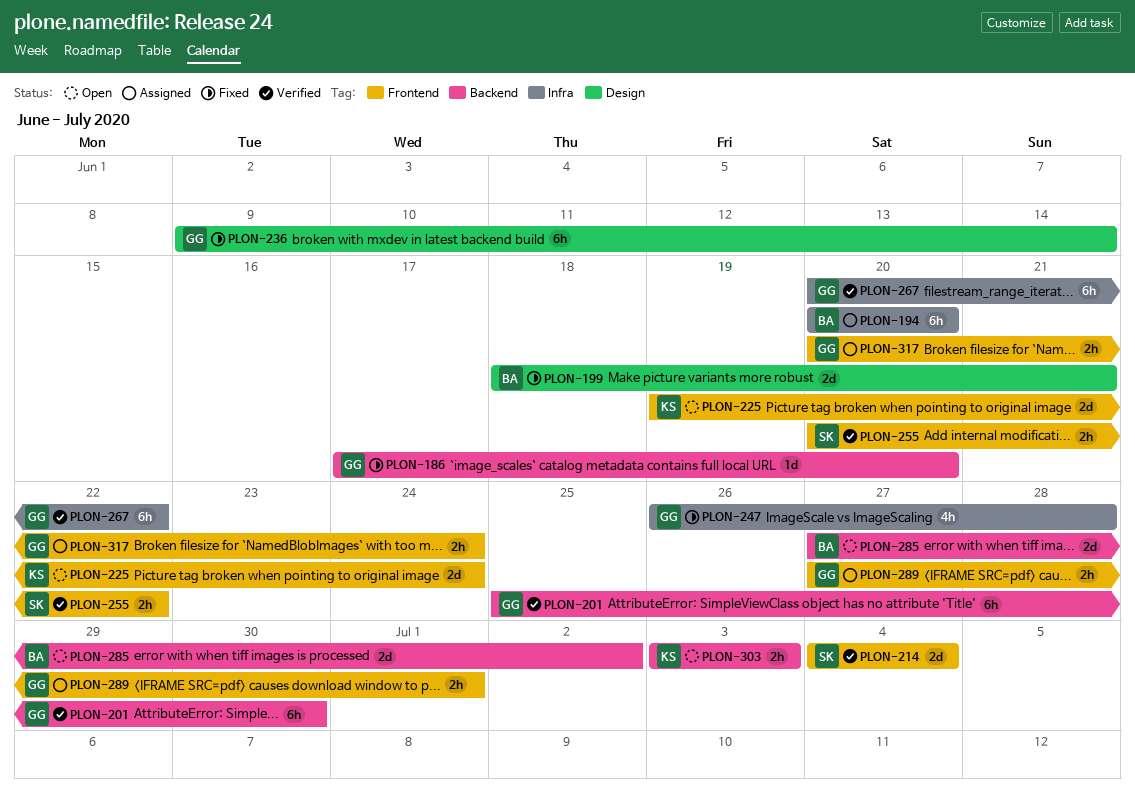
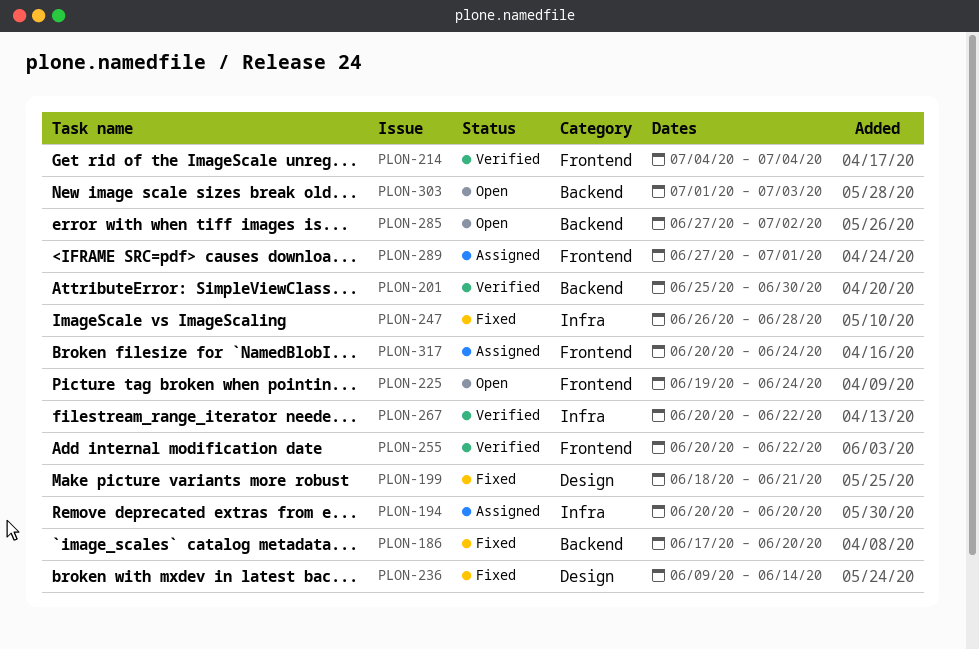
PLON-303, start: Jul 3 -> Jul 1

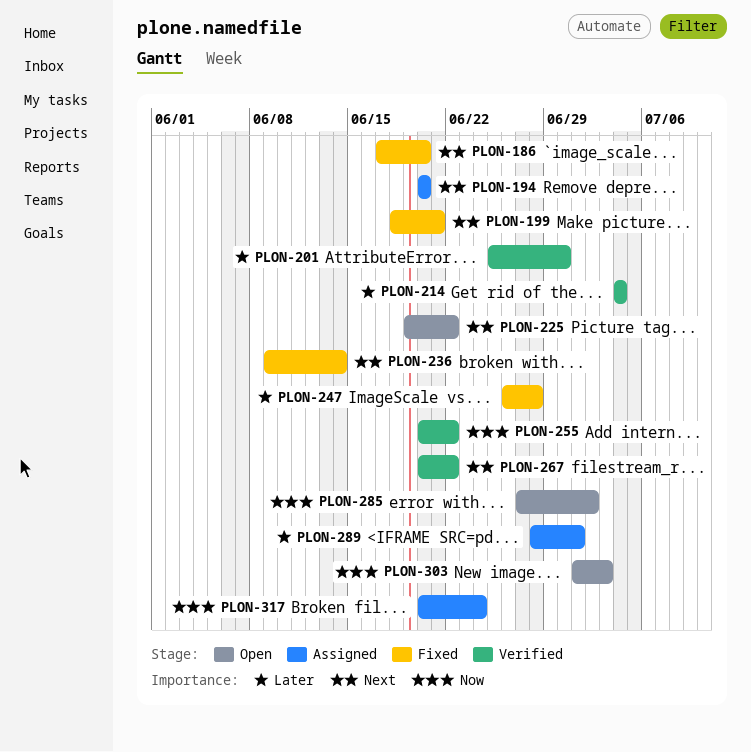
PLON-225, due: Jun 24 -> Jun 22
PLON-289, start: Jun 27 -> Jun 28

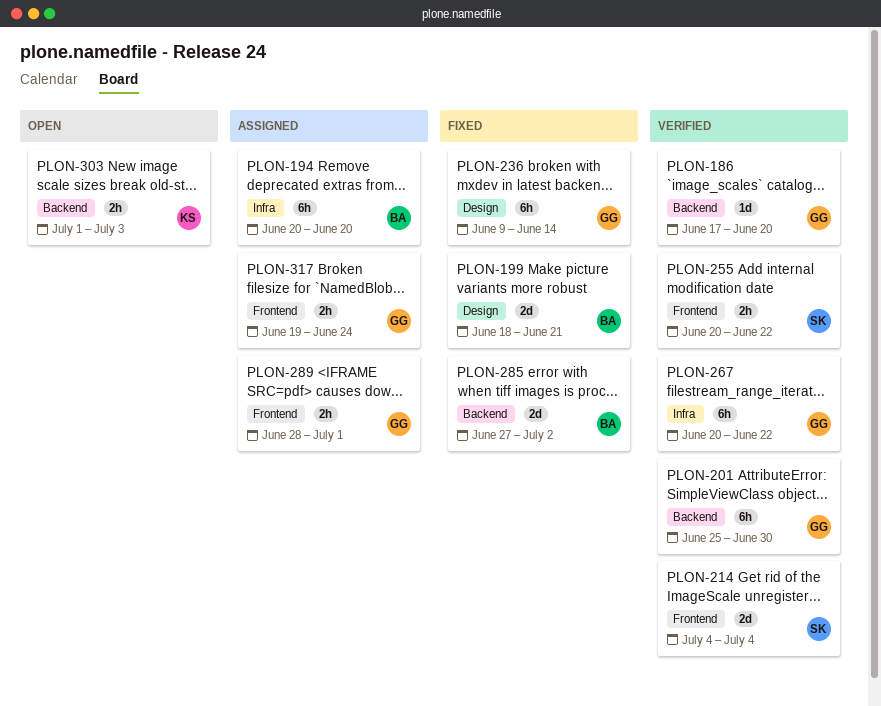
PLON-186, status: Fixed -> Verified
PLON-225: present -> none
PLON-247: present -> none
PLON-285, status: Open -> Fixed
PLON-317, start: Jun 20 -> Jun 19

